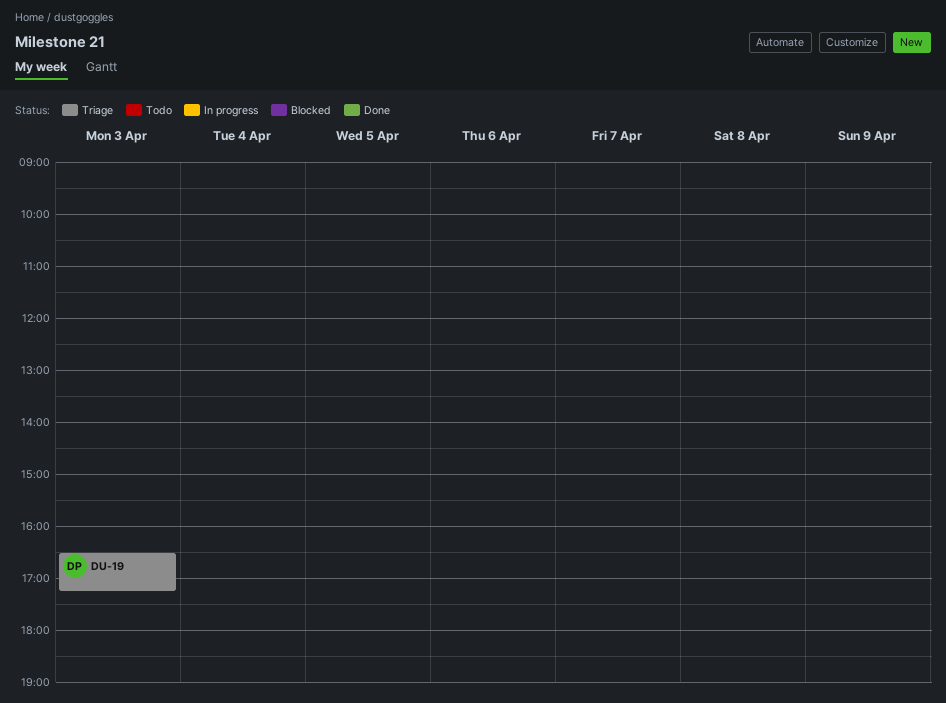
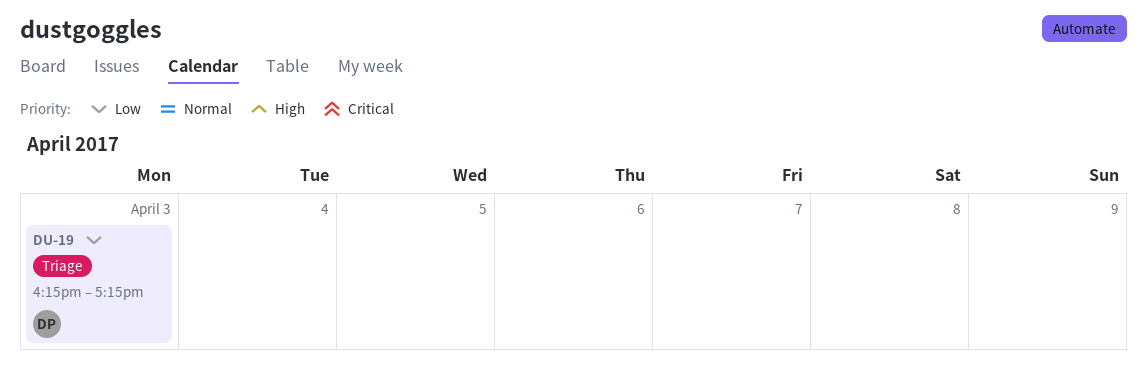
DU-19, begins: 16:30 -> 16:15

